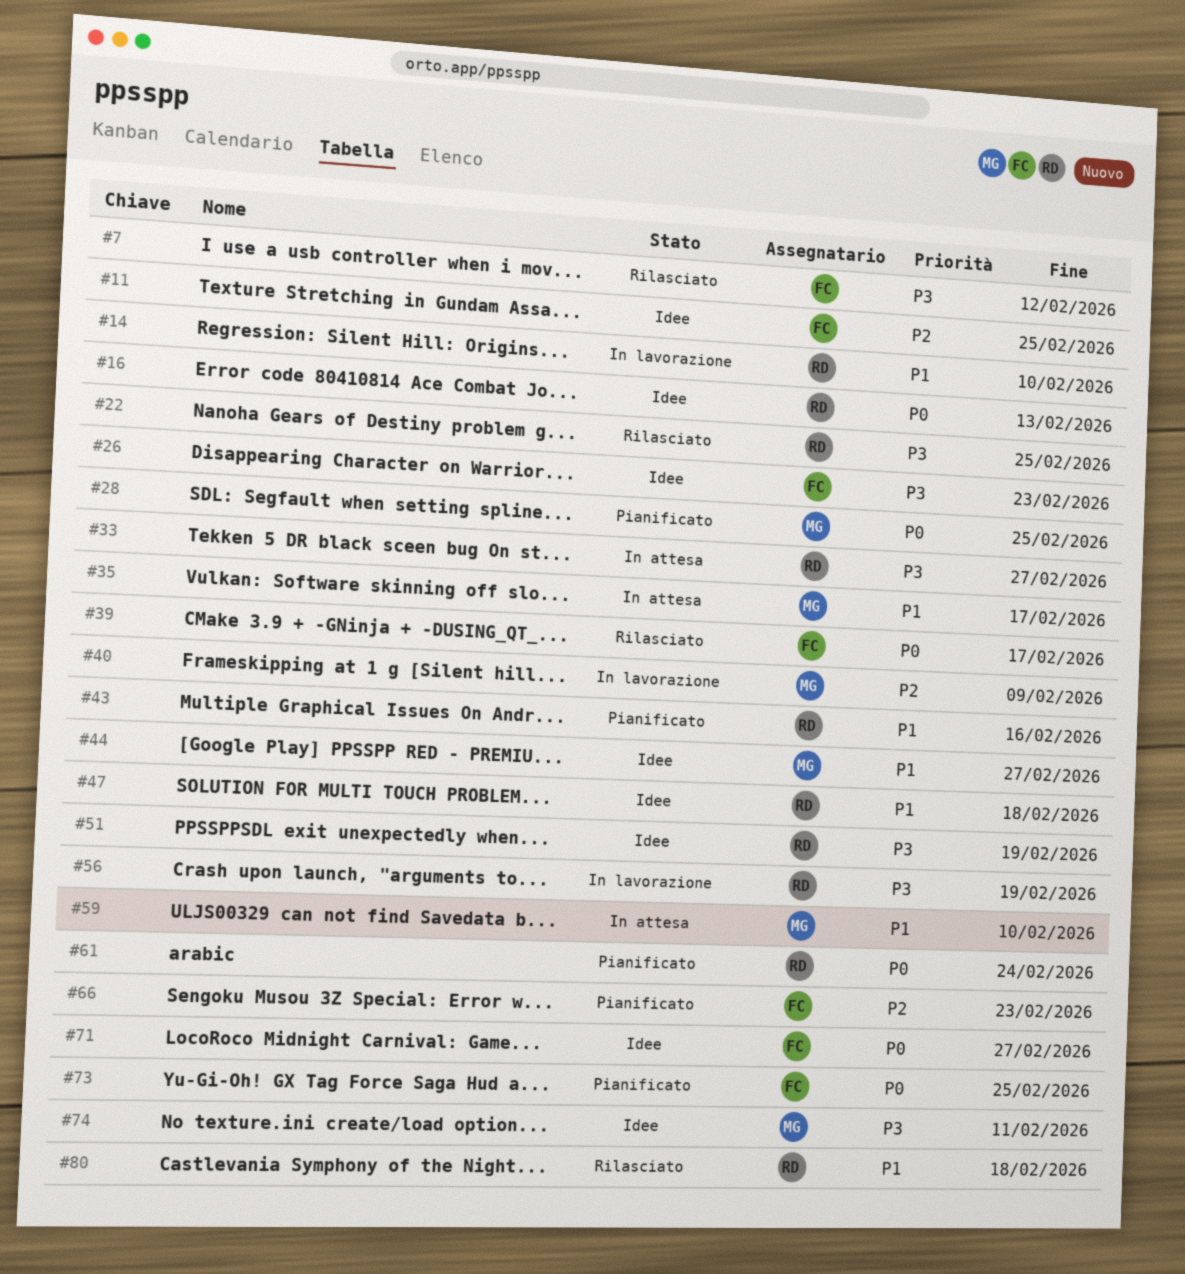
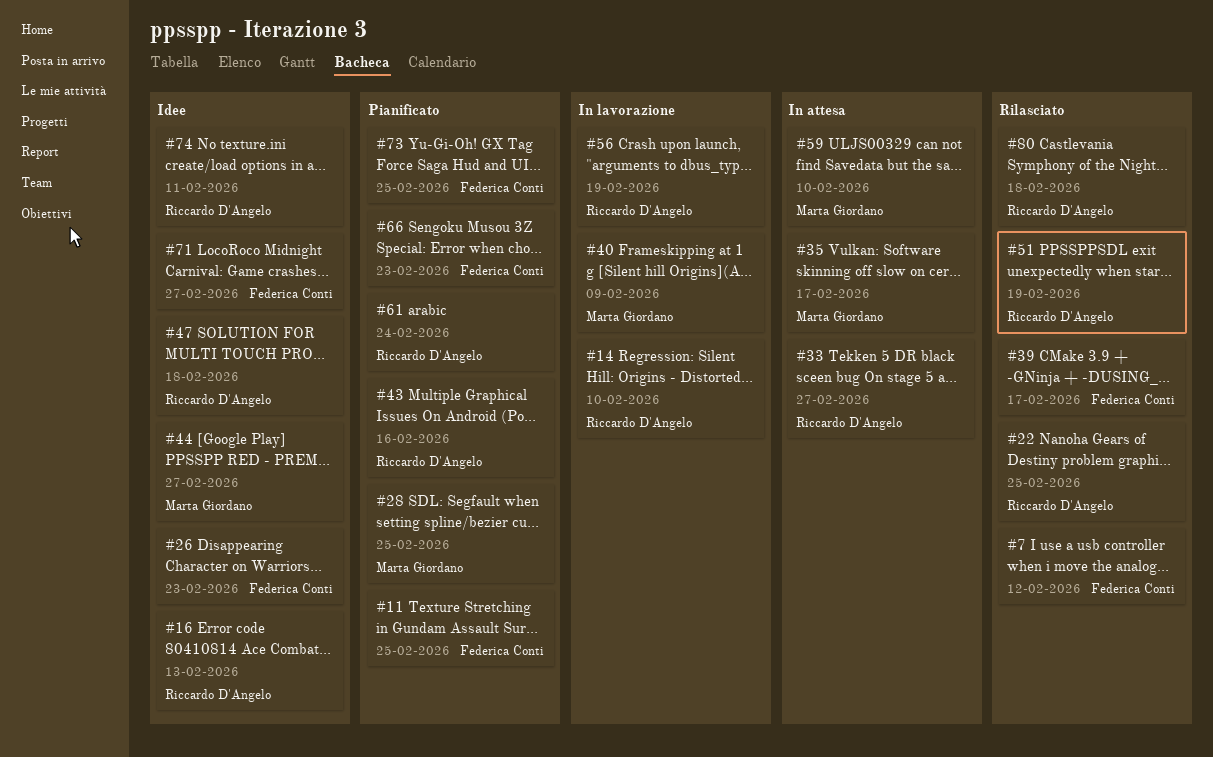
#11, status: Idee -> Pianificato
#51, status: Idee -> Rilasciato
#74, owner: Marta Giordano -> Riccardo D'Angelo

